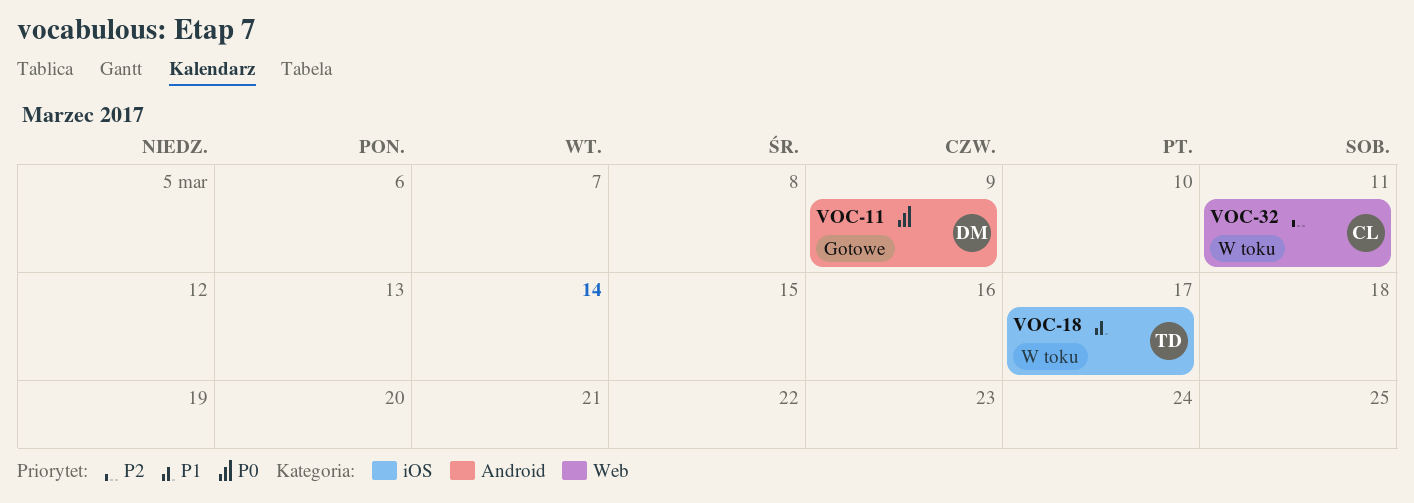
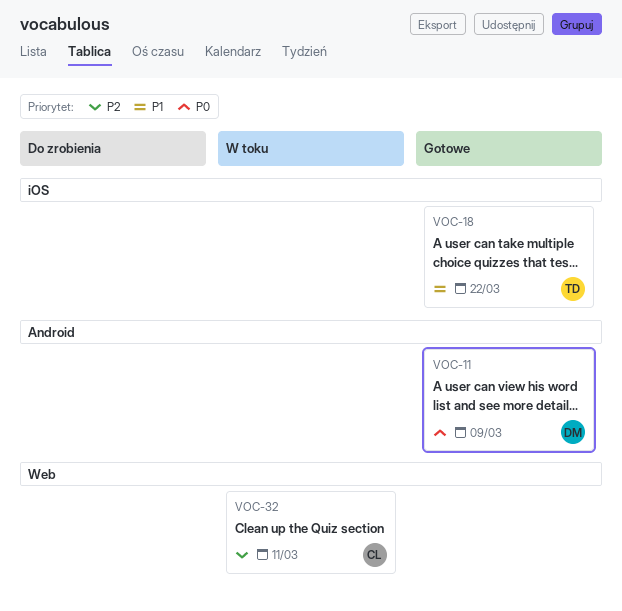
VOC-18, status: W toku -> Gotowe
VOC-18, due: Mar 17 -> Mar 22

